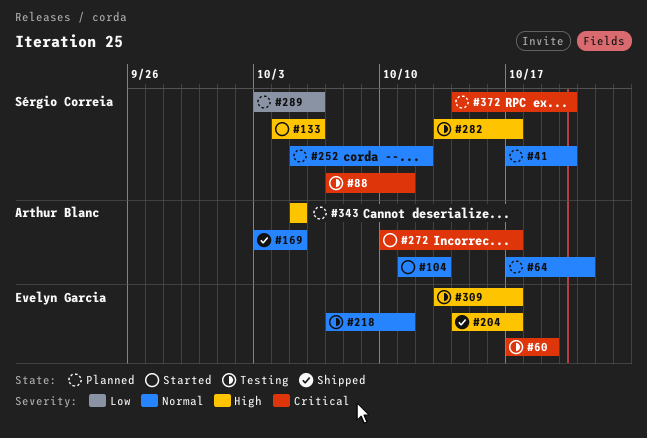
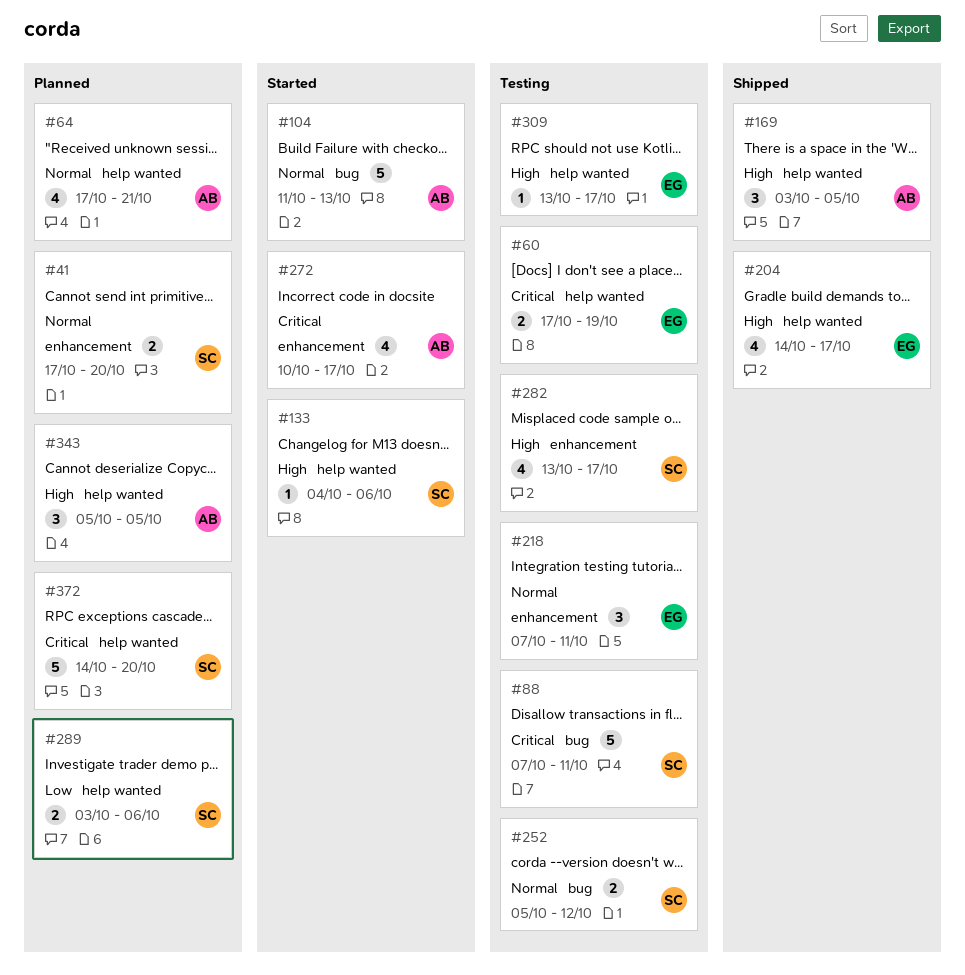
#169, priority: Normal -> High
#252, status: Planned -> Testing

